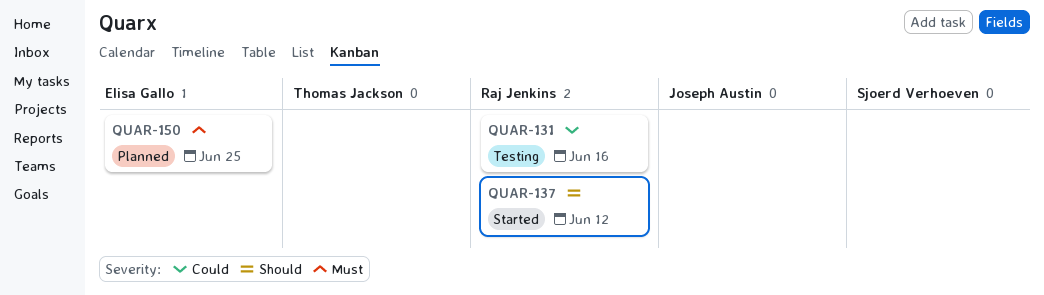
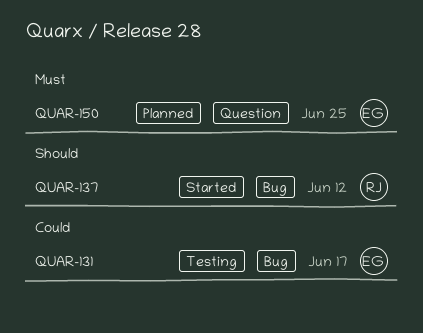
QUAR-131, owner: Raj Jenkins -> Elisa Gallo
QUAR-131, due: Jun 16 -> Jun 17

